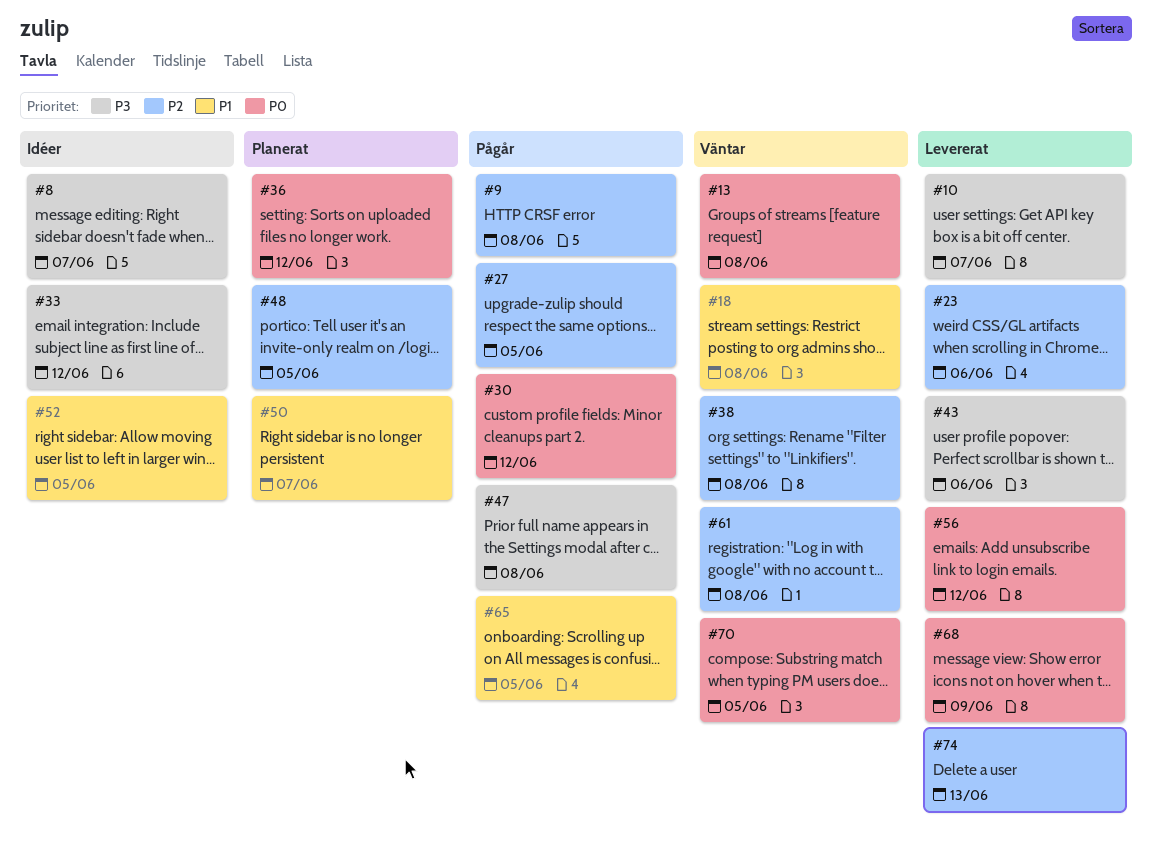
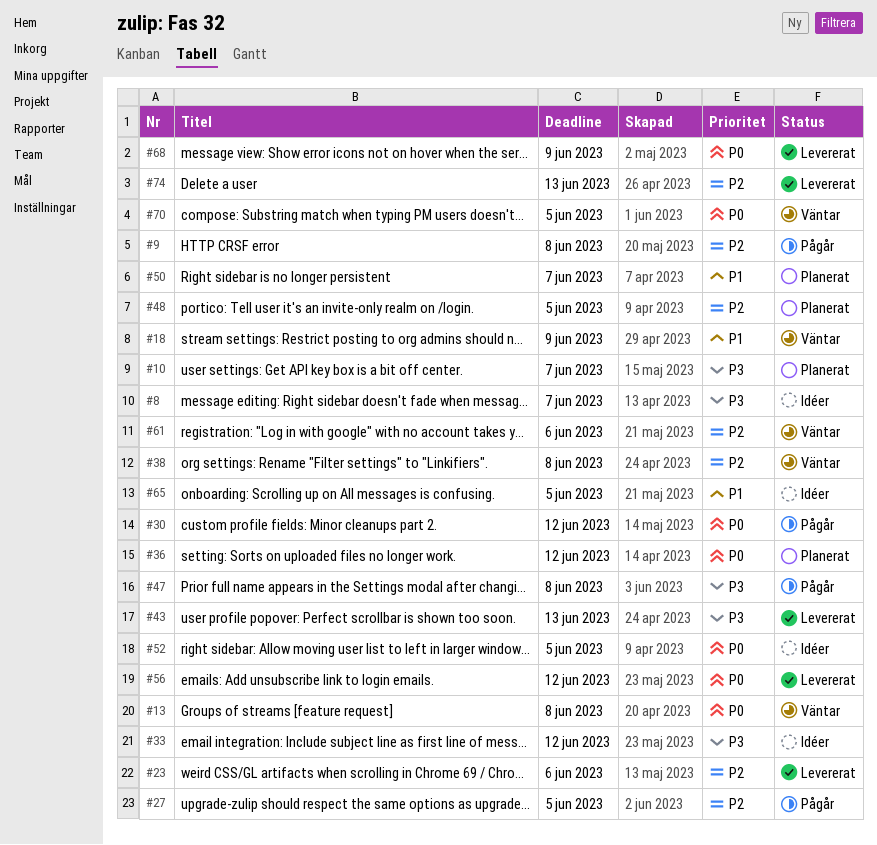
#10, status: Levererat -> Planerat
#18, due: Jun 8 -> Jun 9
#43, due: Jun 6 -> Jun 13
#52, priority: P1 -> P0
#61, due: Jun 8 -> Jun 6
#65, status: Pågår -> Idéer

